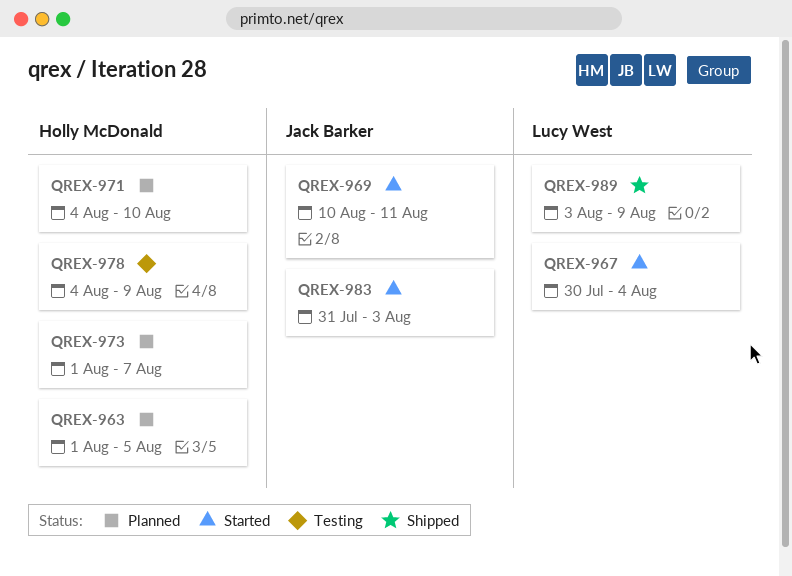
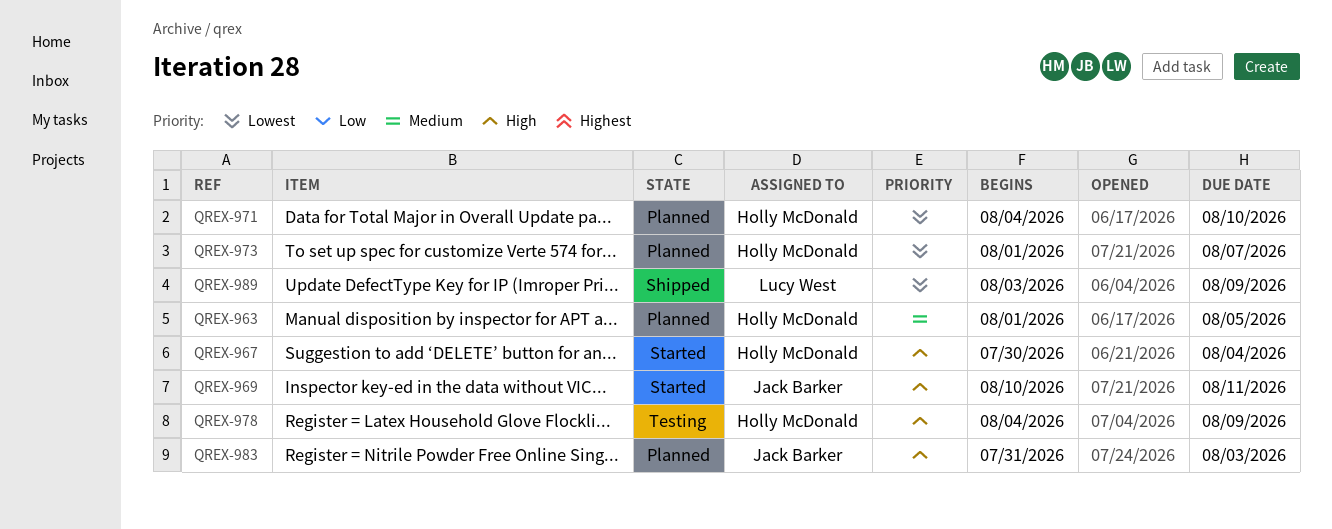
QREX-967, owner: Lucy West -> Holly McDonald
QREX-983, status: Started -> Planned

